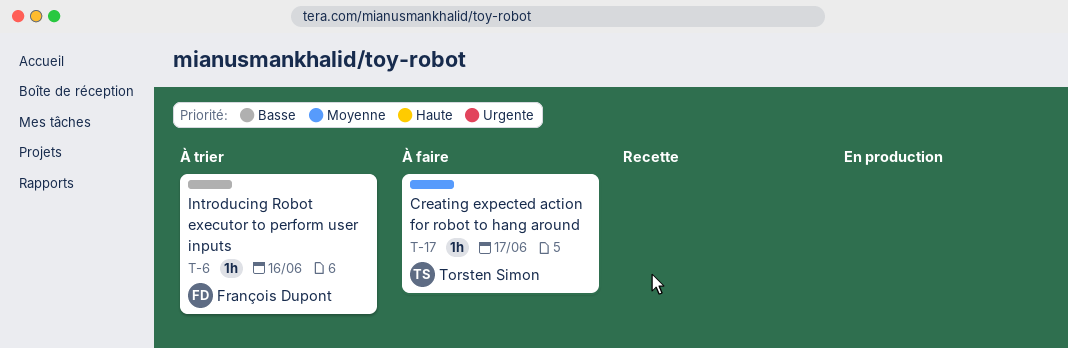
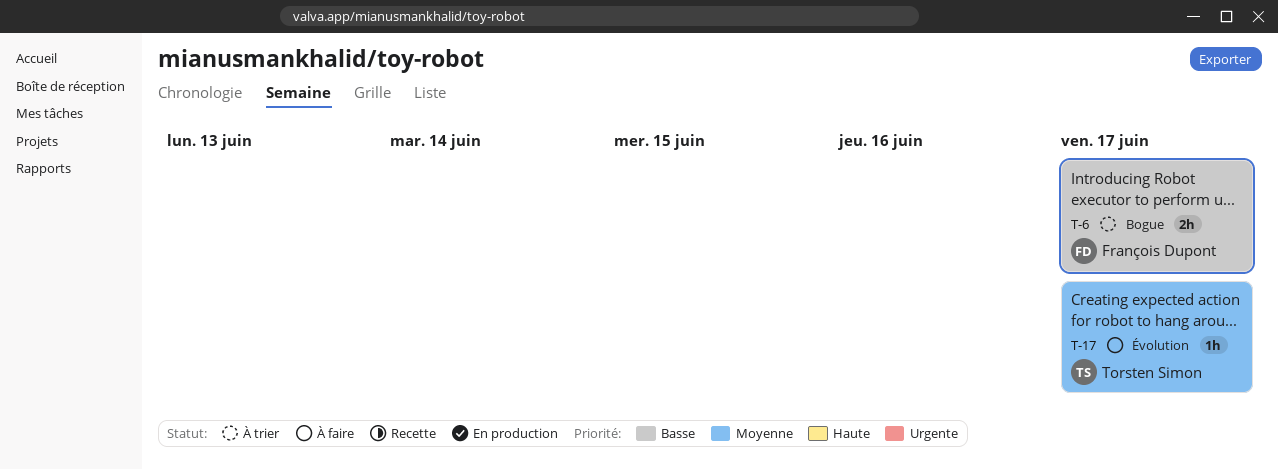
T-6, estimate: 1h -> 2h
T-6, due: Jun 16 -> Jun 17

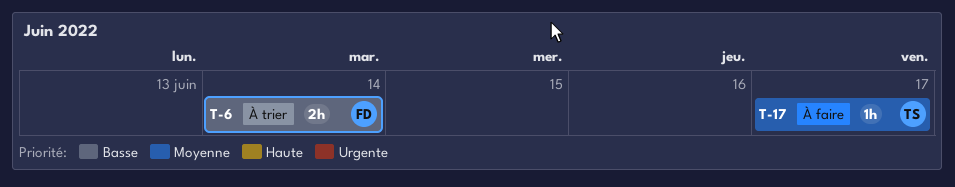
T-6, due: Jun 17 -> Jun 14

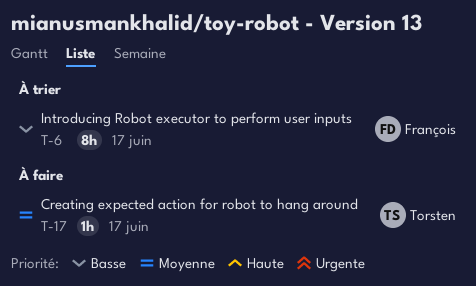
T-6, estimate: 2h -> 8h
T-6, due: Jun 14 -> Jun 17

